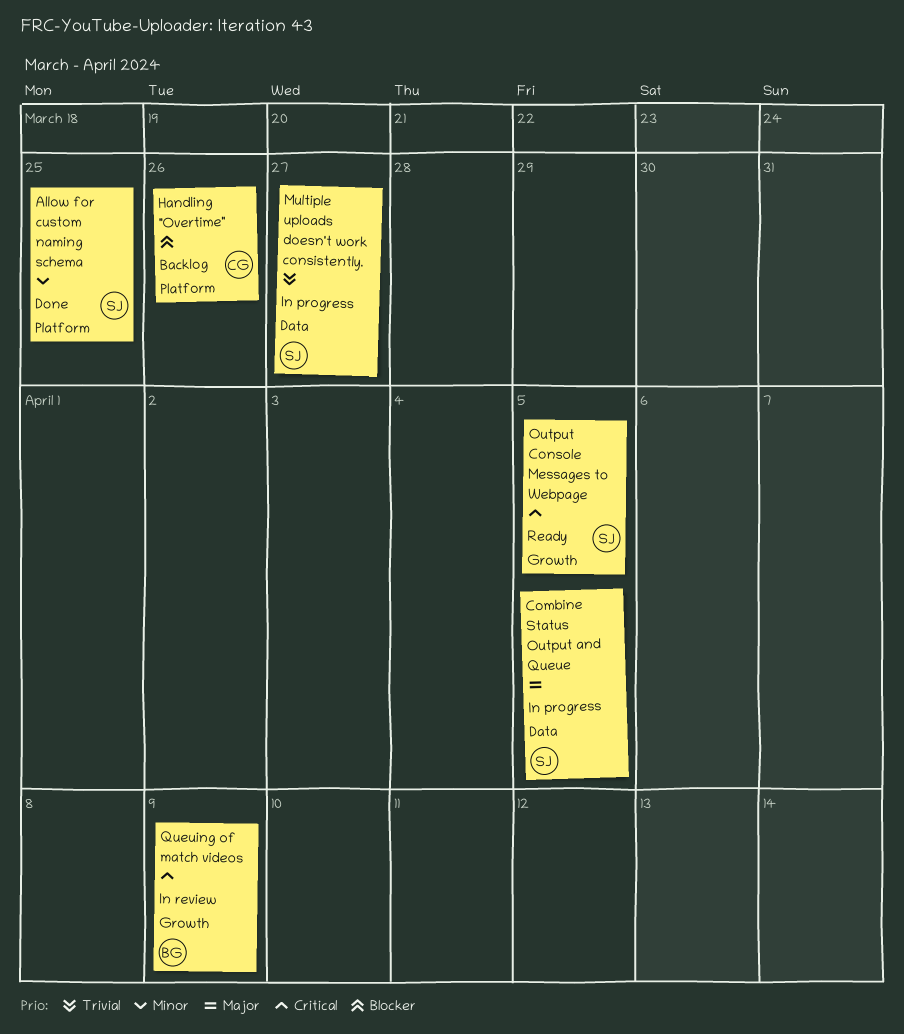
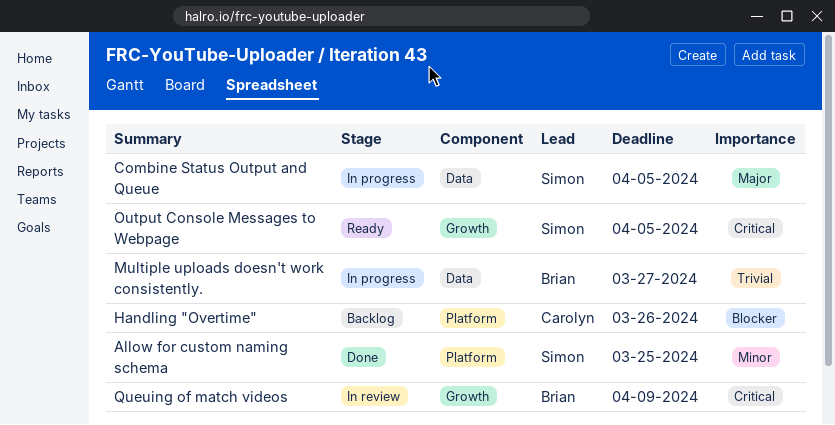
Multiple uploads doesn't work consistently., owner: Simon -> Brian

